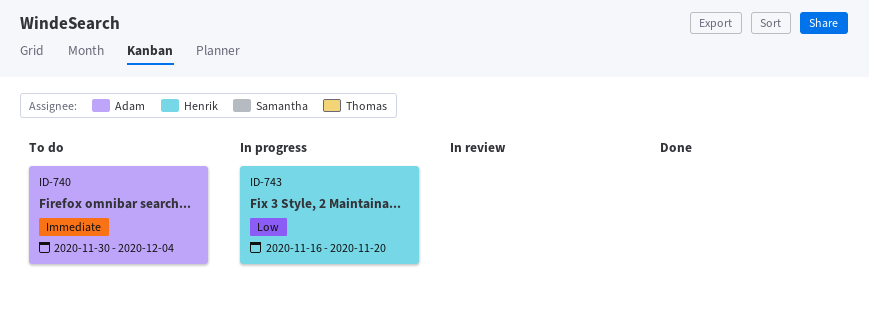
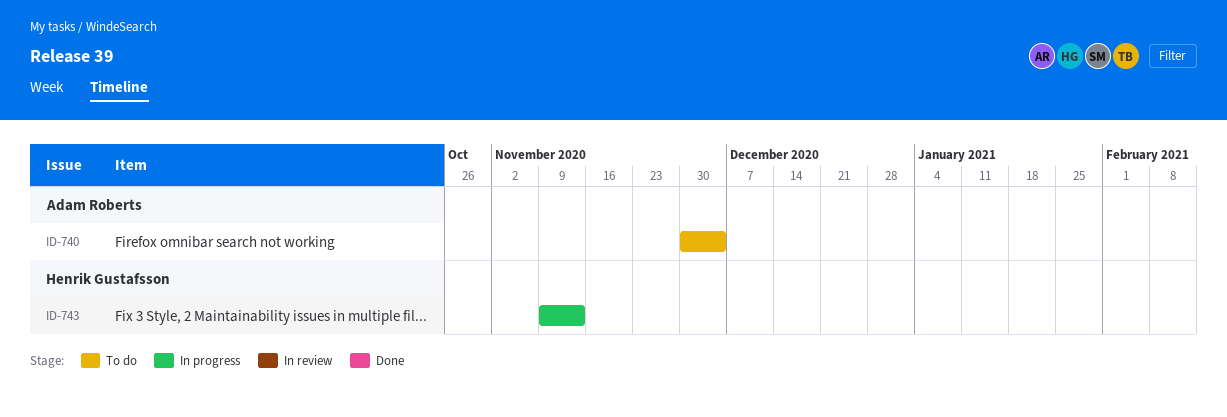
ID-743, start: Nov 16 -> Nov 9
ID-743, due: Nov 20 -> Nov 13

